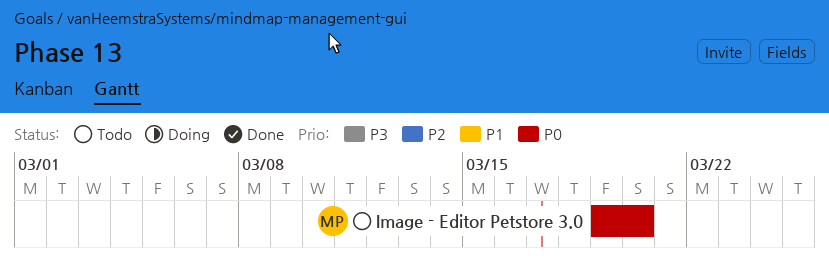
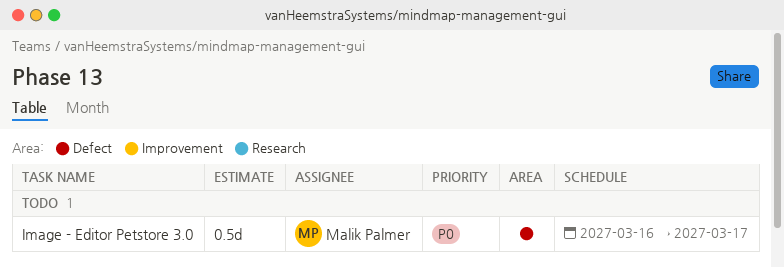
Image - Editor Petstore 3.0, start: Mar 19 -> Mar 16
Image - Editor Petstore 3.0, due: Mar 20 -> Mar 17

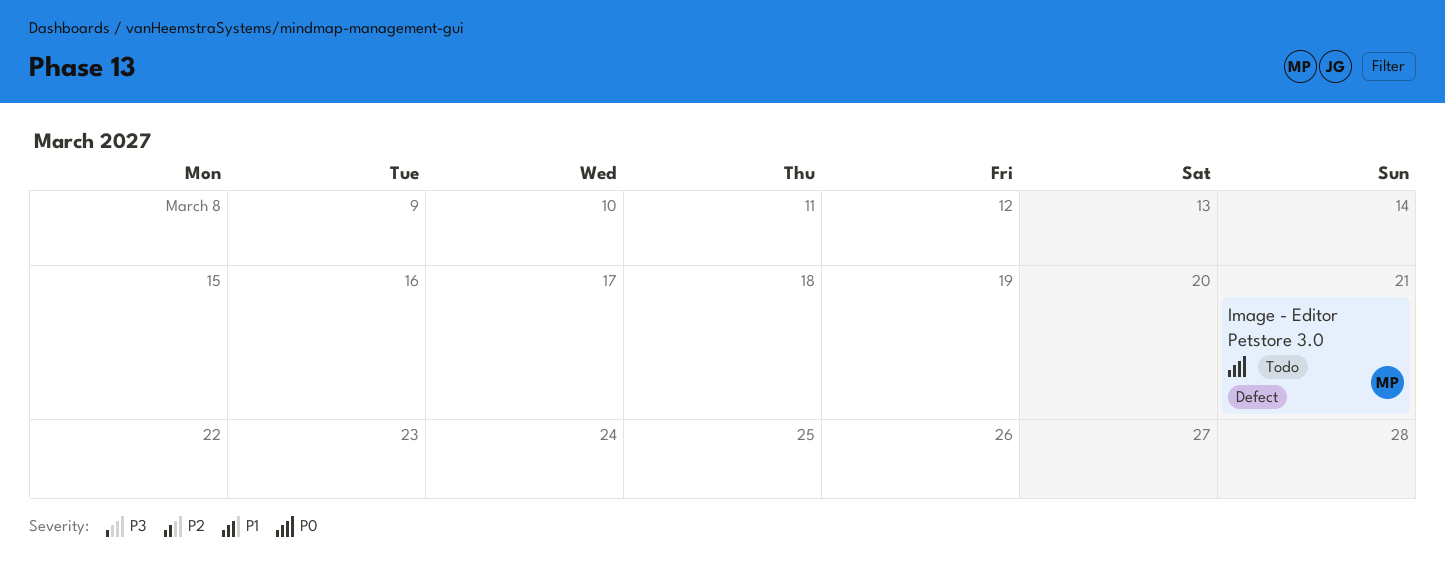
Image - Editor Petstore 3.0, due: Mar 17 -> Mar 21

